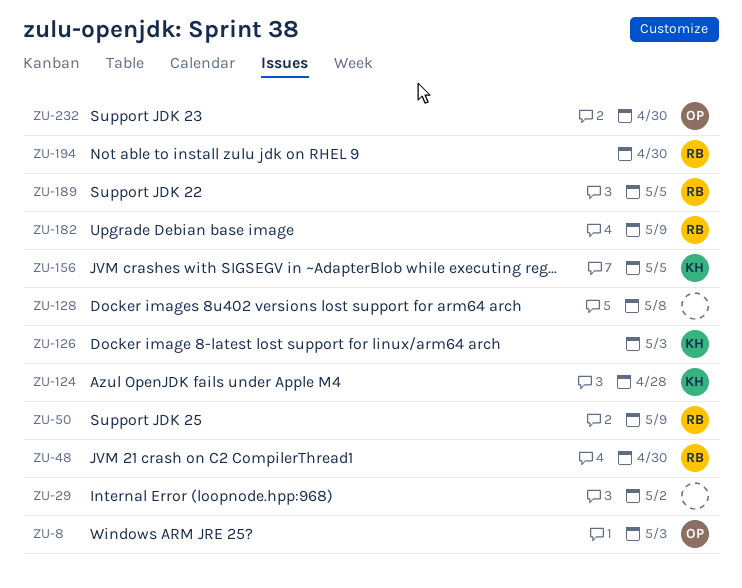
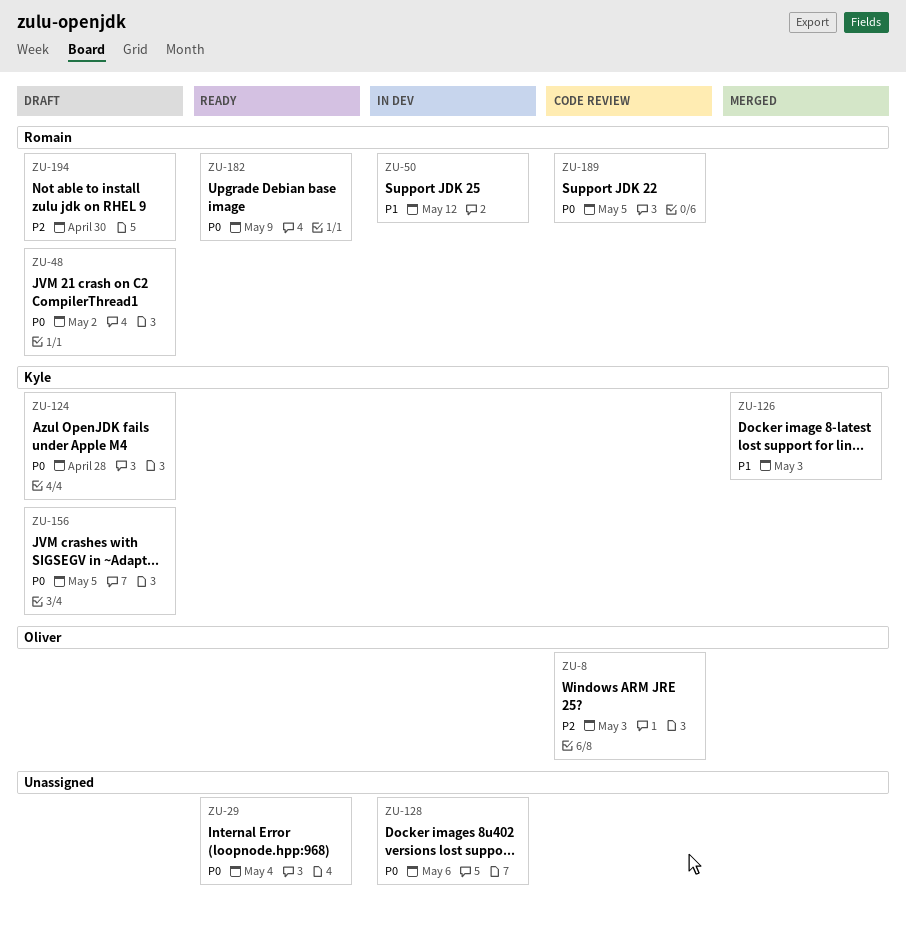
ZU-29, due: May 2 -> May 4
ZU-48, due: Apr 30 -> May 2
ZU-50, due: May 9 -> May 12
ZU-128, due: May 8 -> May 6
ZU-232: present -> none

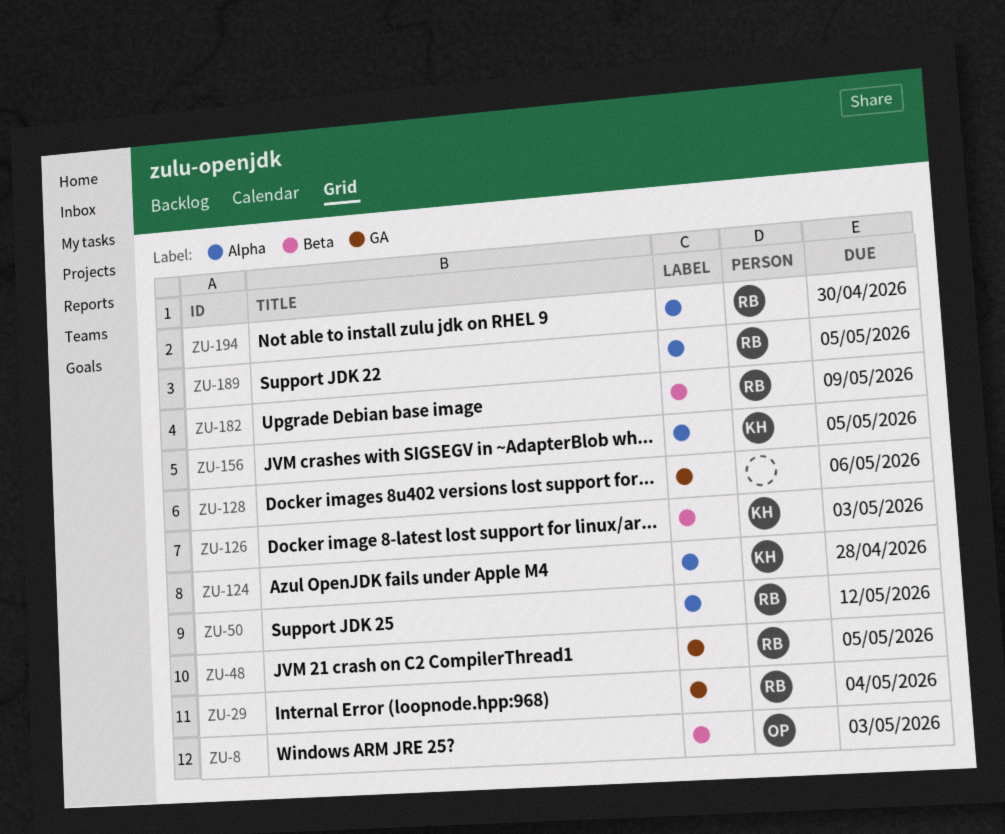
ZU-29, owner: none -> Romain
ZU-48, due: May 2 -> May 5

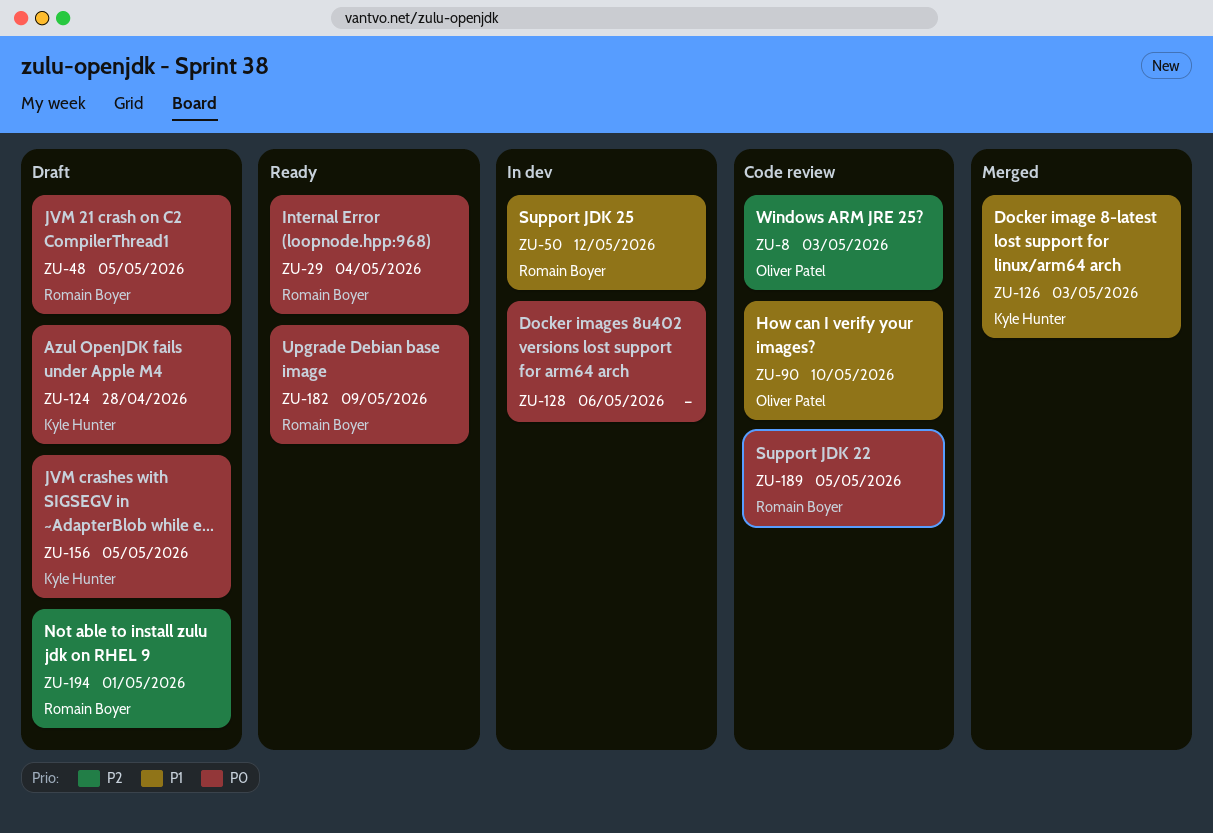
ZU-90: none -> present
ZU-194, due: Apr 30 -> May 1

